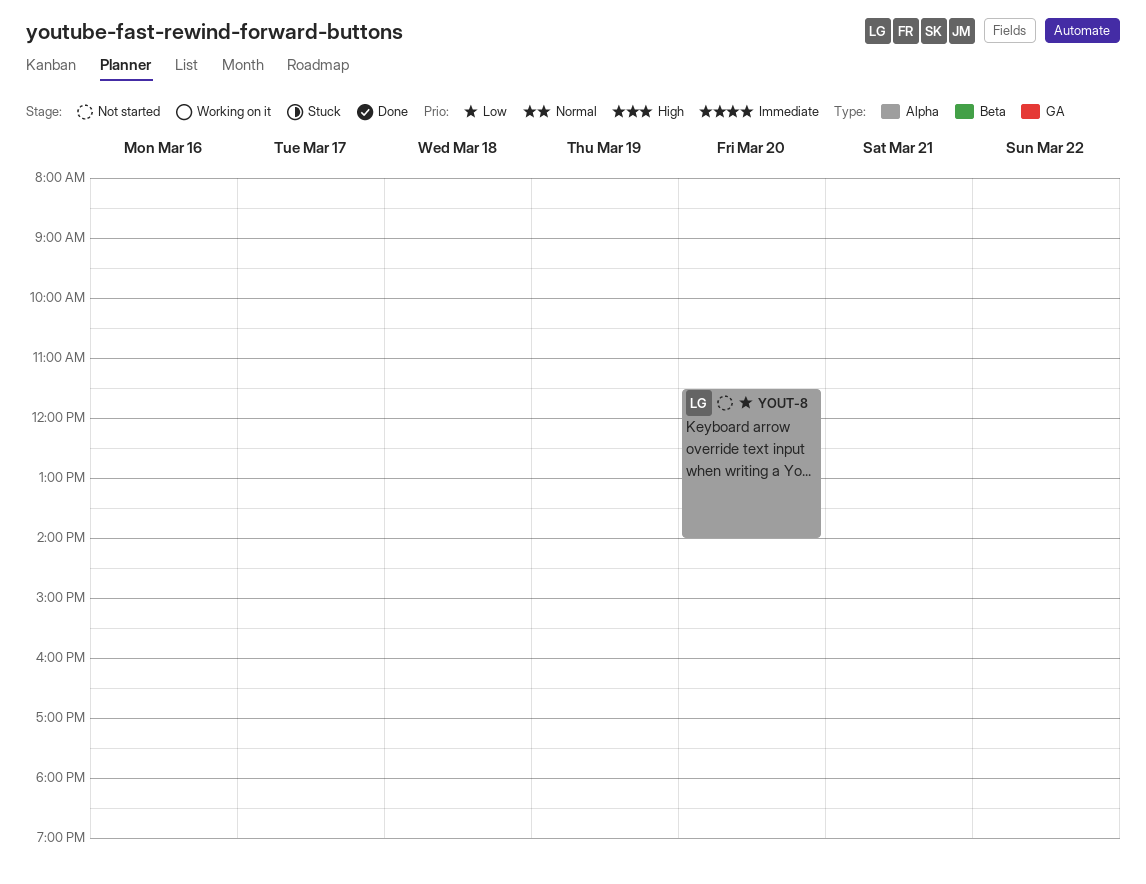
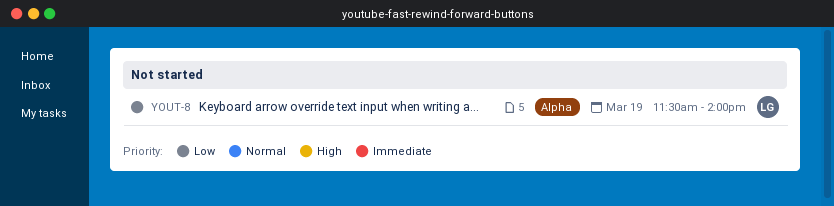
YOUT-8, day: Mar 20 -> Mar 19

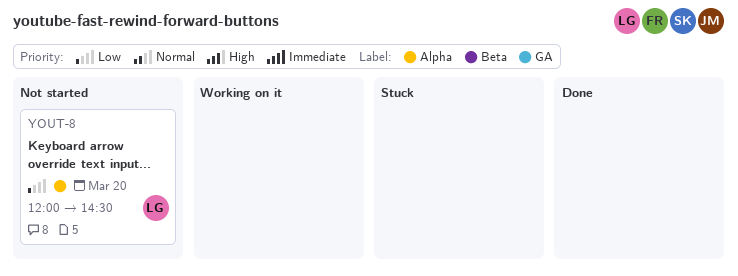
YOUT-8, day: Mar 19 -> Mar 20
YOUT-8, begins: 11:30 -> 12:00
YOUT-8, ends: 14:00 -> 14:30

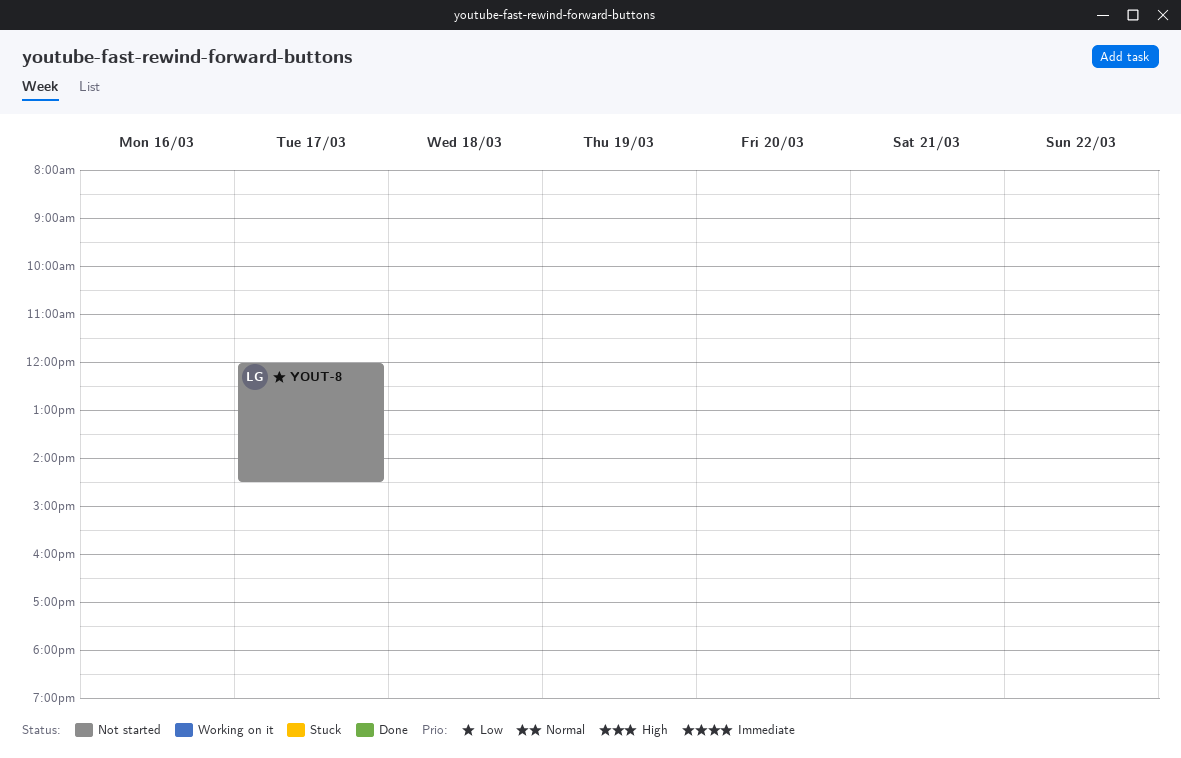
YOUT-8, day: Mar 20 -> Mar 17

